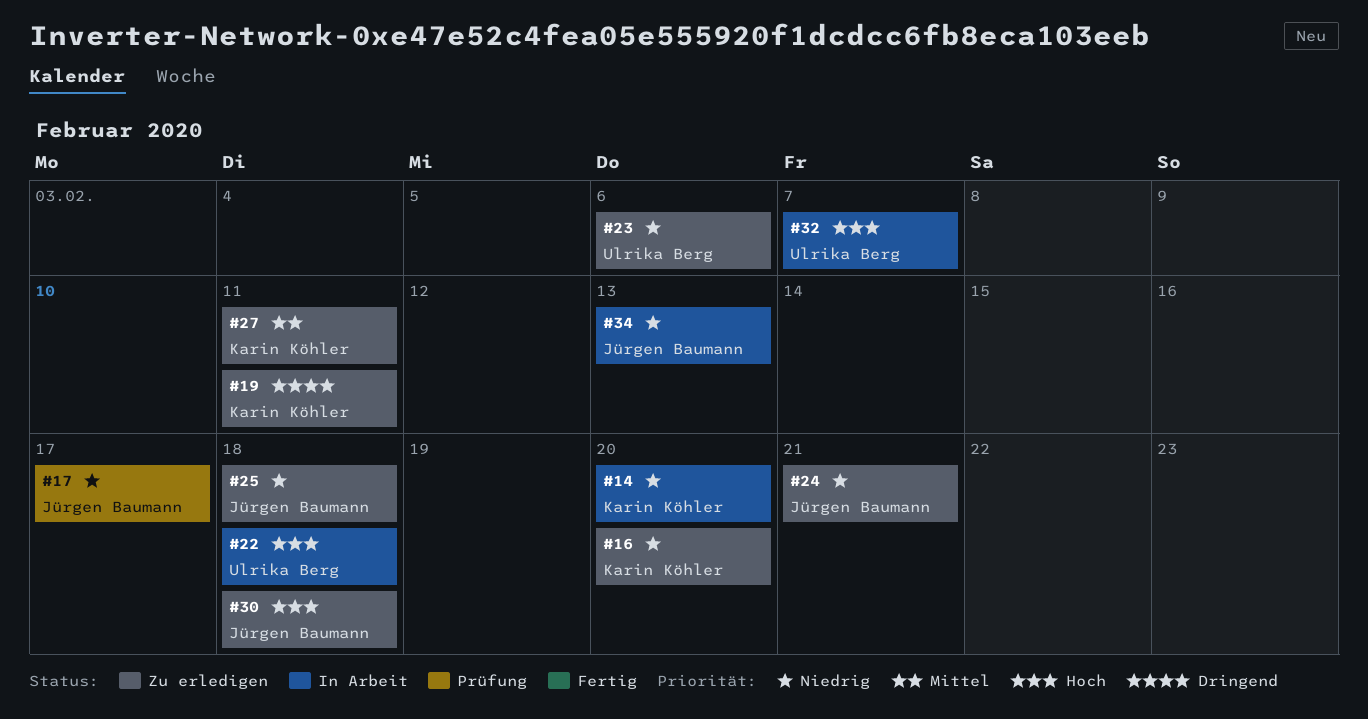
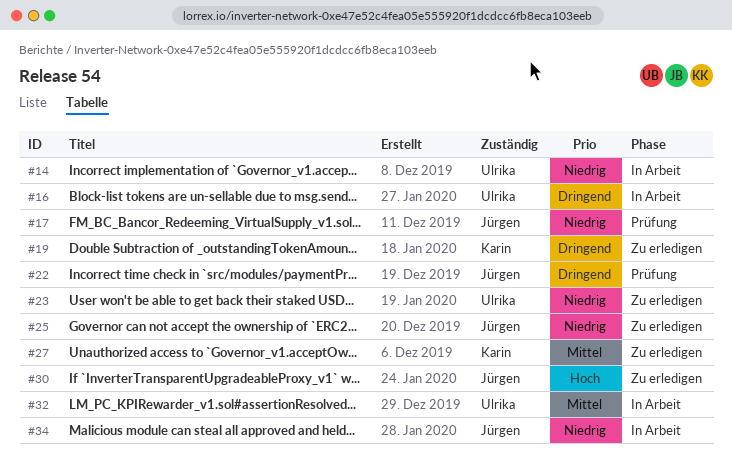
#14, owner: Karin Köhler -> Ulrika Berg
#16, status: Zu erledigen -> In Arbeit
#16, owner: Karin Köhler -> Ulrika Berg
#16, priority: Niedrig -> Dringend
#22, status: In Arbeit -> Prüfung
#22, owner: Ulrika Berg -> Jürgen Baumann
#22, priority: Hoch -> Dringend
#24: present -> none
#32, priority: Hoch -> Mittel

